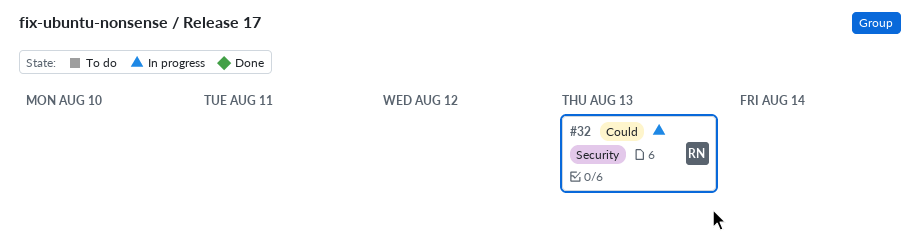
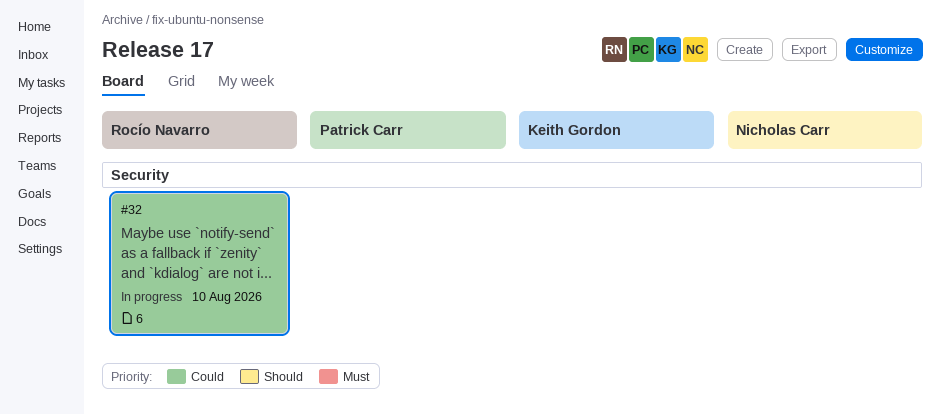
#32, due: Aug 13 -> Aug 10

